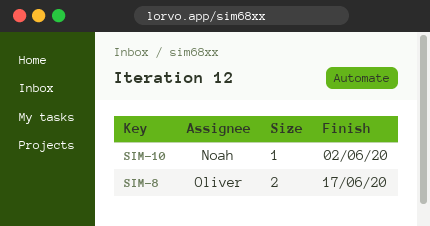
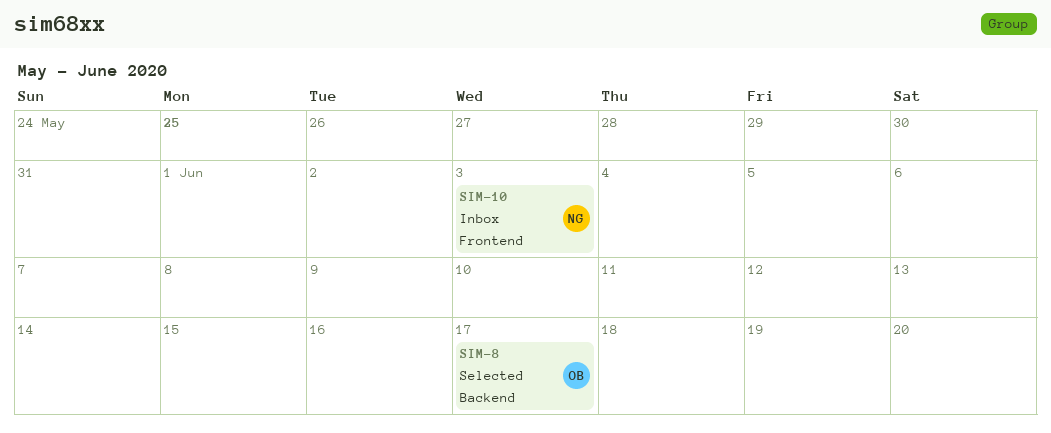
SIM-10, due: Jun 2 -> Jun 3

